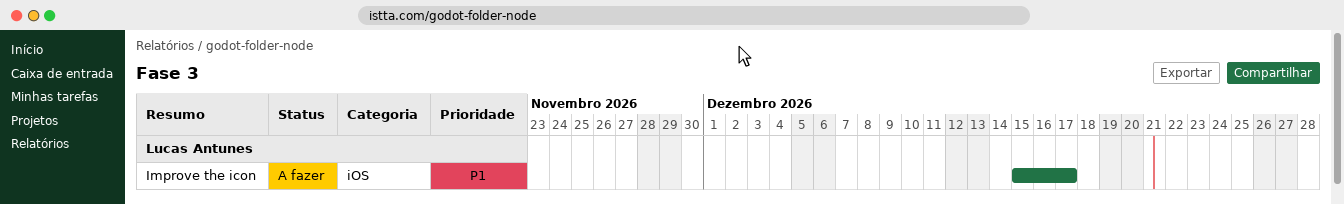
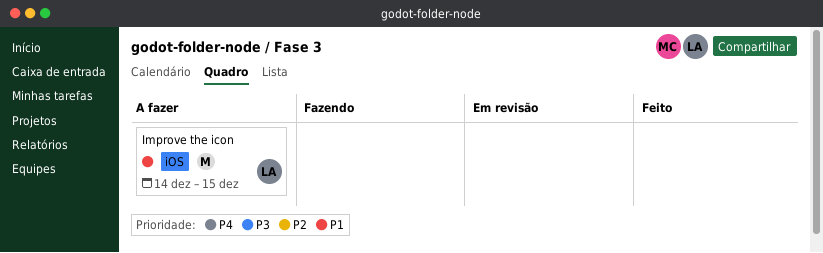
Improve the icon, start: Dec 15 -> Dec 14
Improve the icon, due: Dec 17 -> Dec 15

